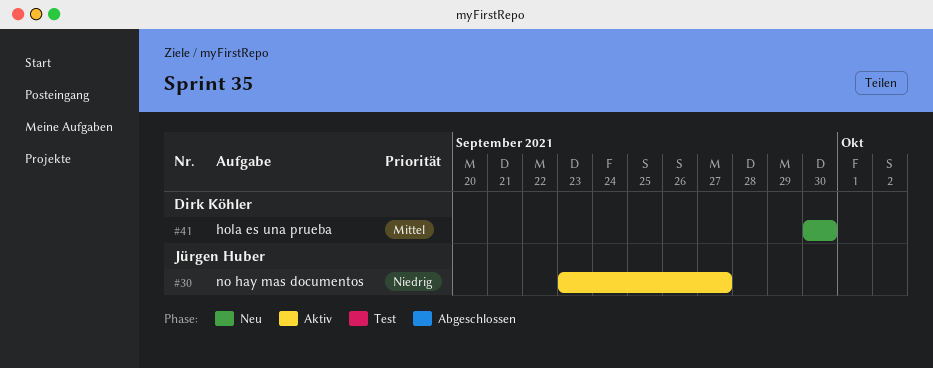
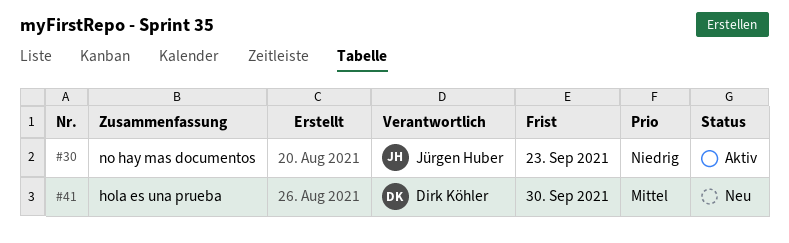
#30, due: Sep 27 -> Sep 23

